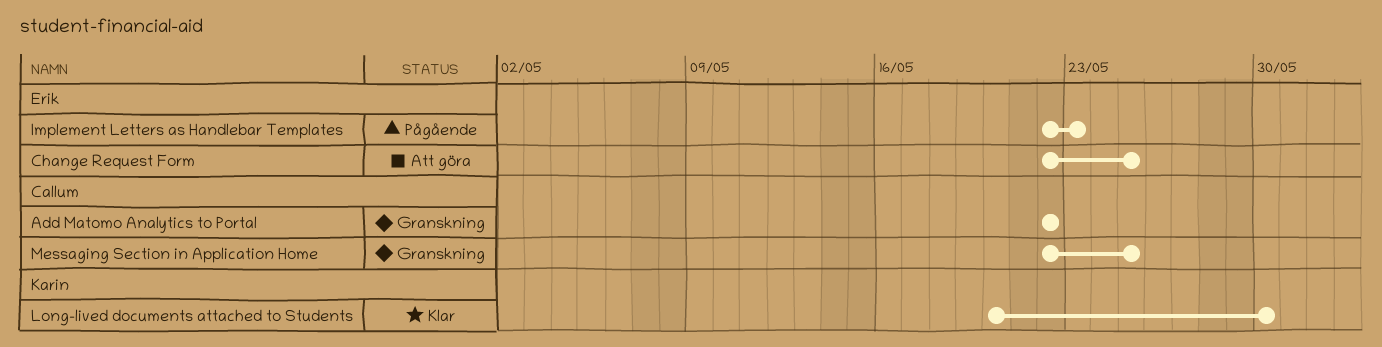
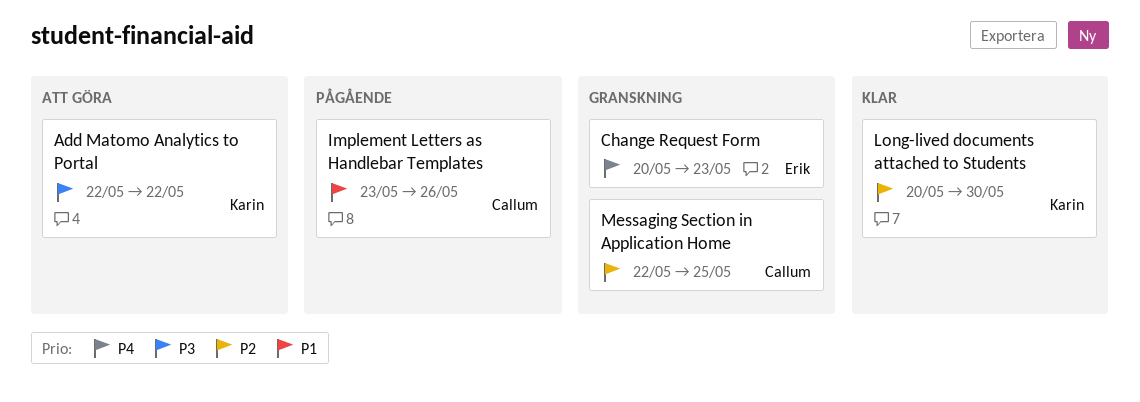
Add Matomo Analytics to Portal, status: Granskning -> Att göra
Add Matomo Analytics to Portal, owner: Callum -> Karin
Change Request Form, status: Att göra -> Granskning
Change Request Form, start: May 22 -> May 20
Change Request Form, due: May 25 -> May 23
Implement Letters as Handlebar Templates, owner: Erik -> Callum
Implement Letters as Handlebar Templates, start: May 22 -> May 23
Implement Letters as Handlebar Templates, due: May 23 -> May 26

